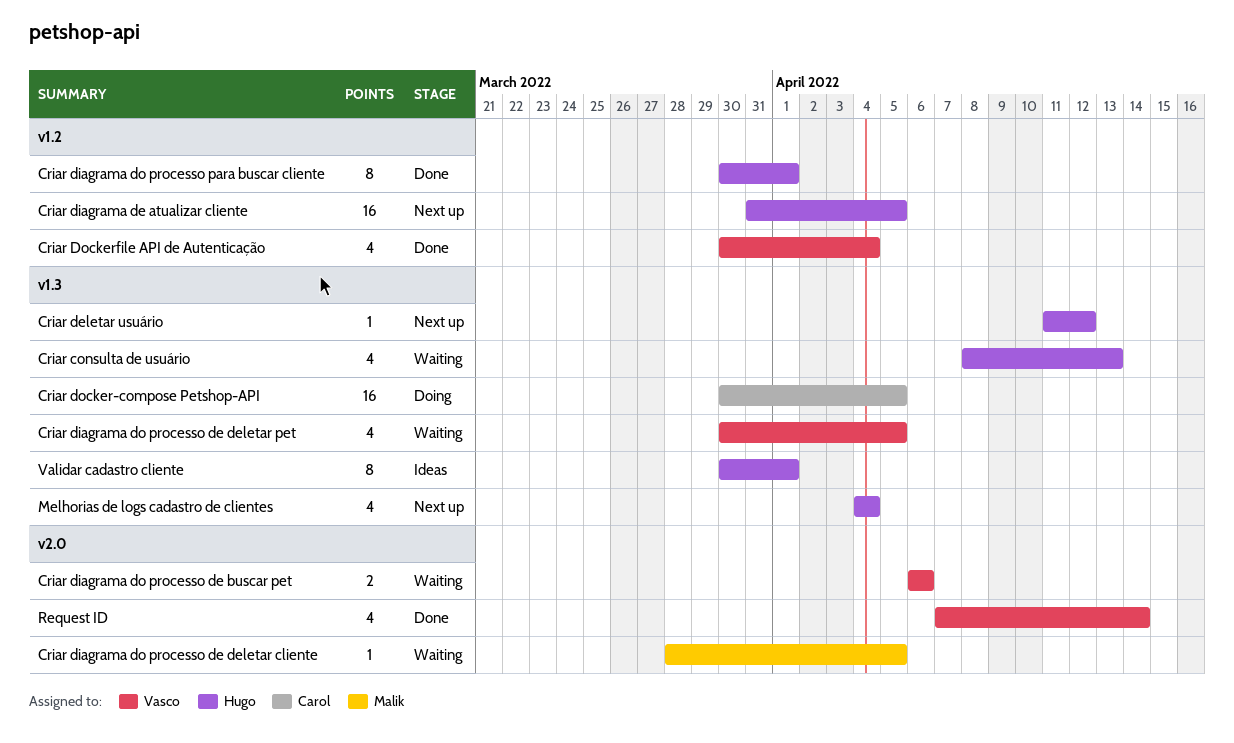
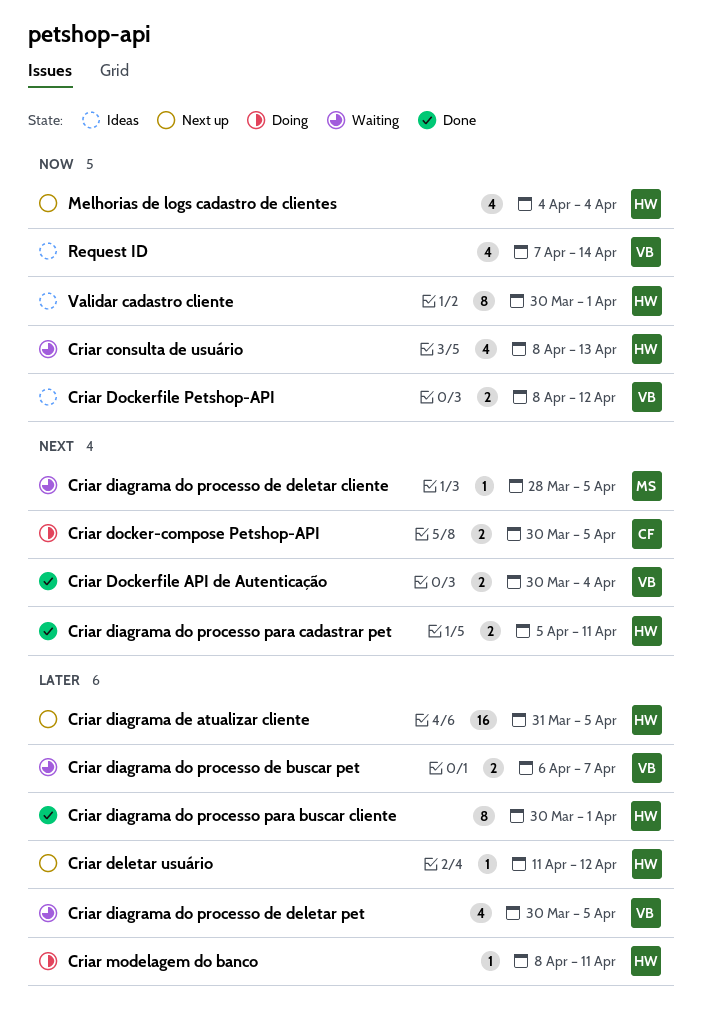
Criar diagrama do processo de buscar pet, due: Apr 6 -> Apr 7
Criar diagrama do processo para cadastrar pet: none -> present
Criar docker-compose Petshop-API, estimate: 16 -> 2
Criar Dockerfile API de Autenticação, estimate: 4 -> 2
Criar Dockerfile Petshop-API: none -> present
Criar modelagem do banco: none -> present
Request ID, status: Done -> Ideas

